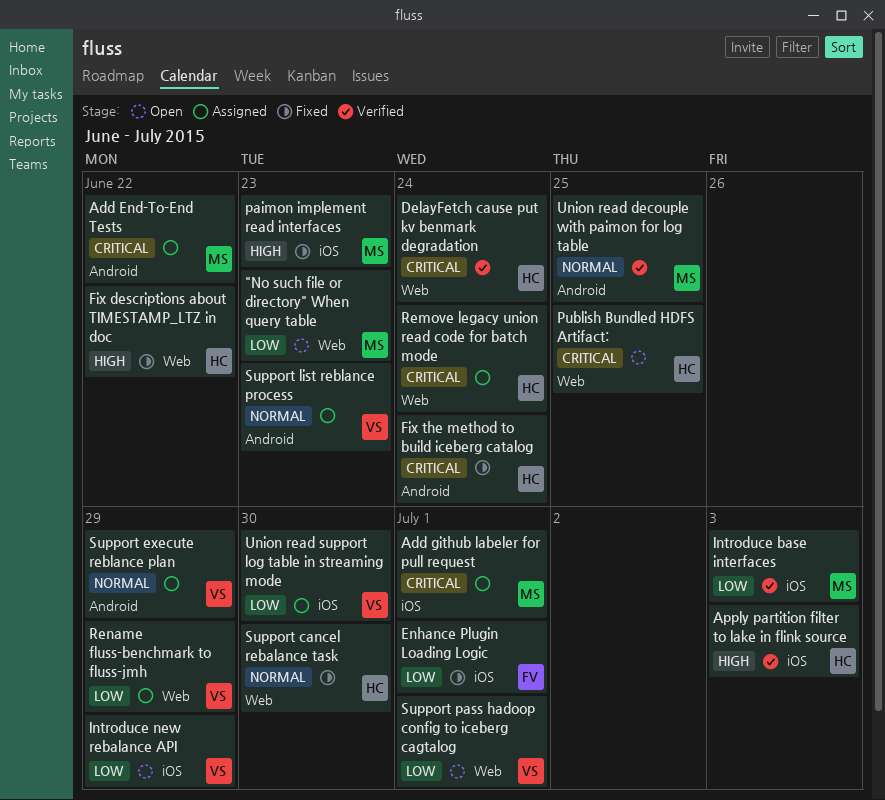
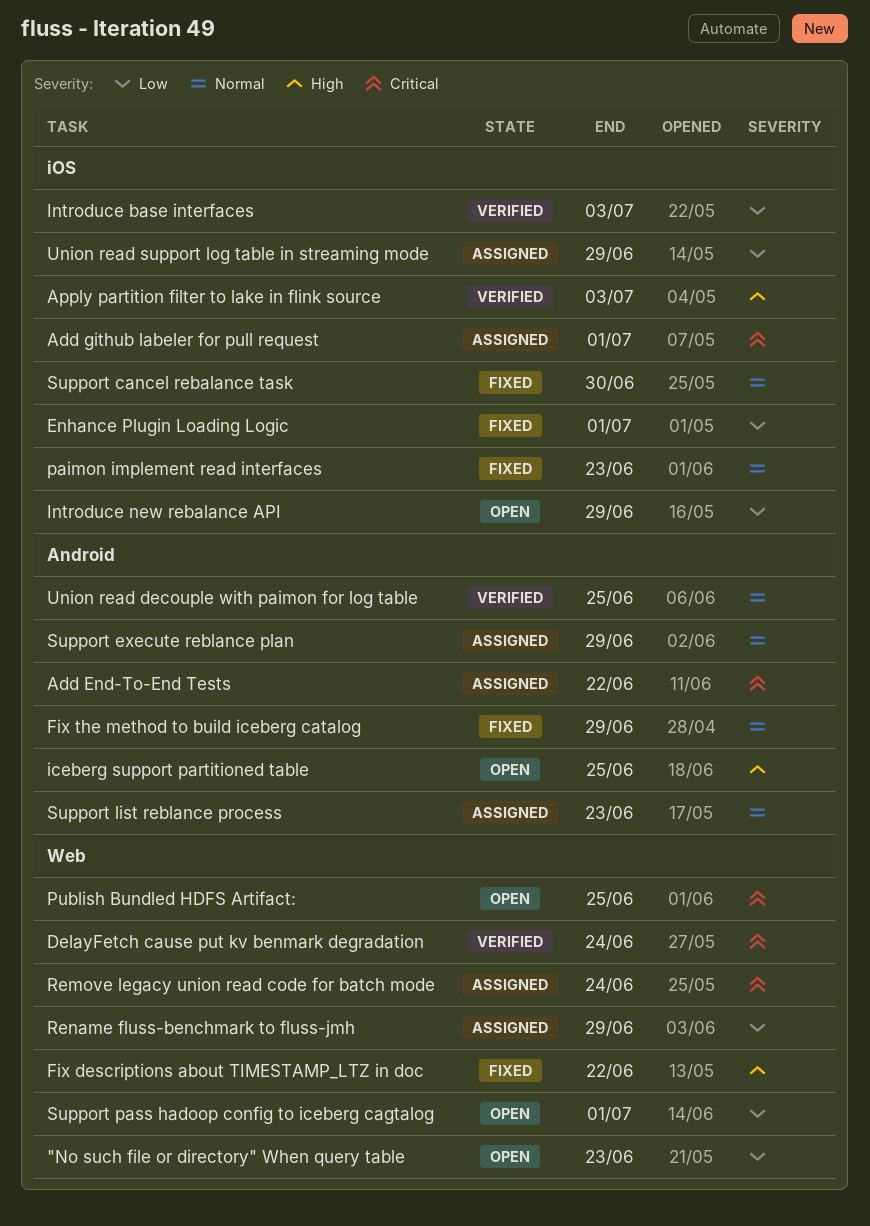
Fix the method to build iceberg catalog, priority: Critical -> Normal
Fix the method to build iceberg catalog, due: Jun 24 -> Jun 29
iceberg support partitioned table: none -> present
paimon implement read interfaces, priority: High -> Normal
Support cancel rebalance task, label: Web -> iOS
Union read support log table in streaming mode, due: Jun 30 -> Jun 29

